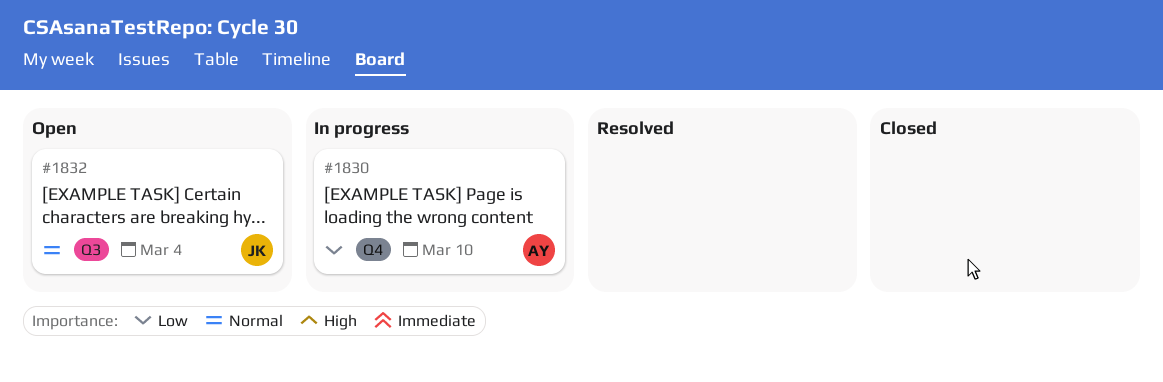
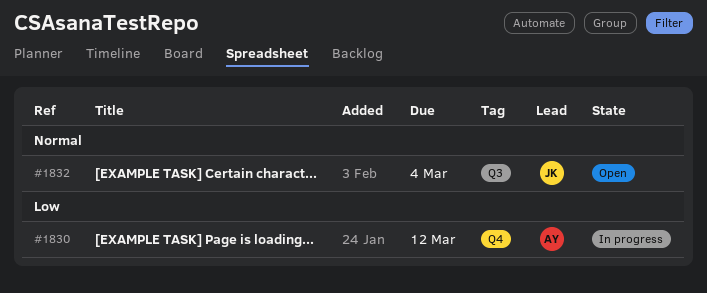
#1830, due: Mar 10 -> Mar 12

